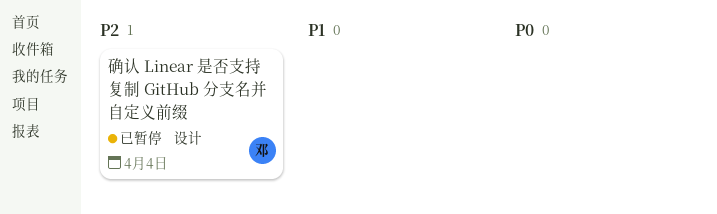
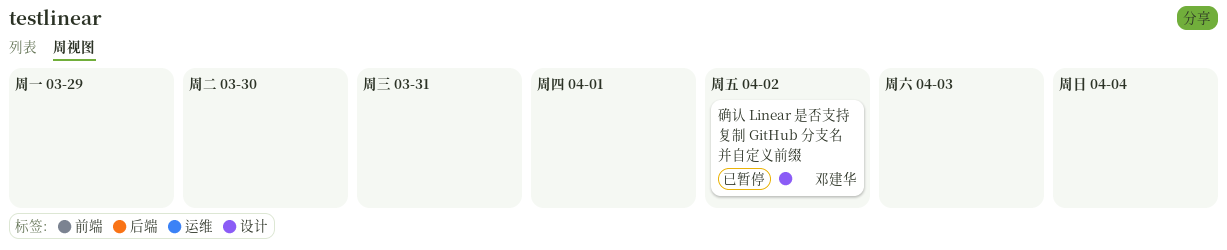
确认 Linear 是否支持复制 GitHub 分支名并自定义前缀, due: Apr 4 -> Apr 2

